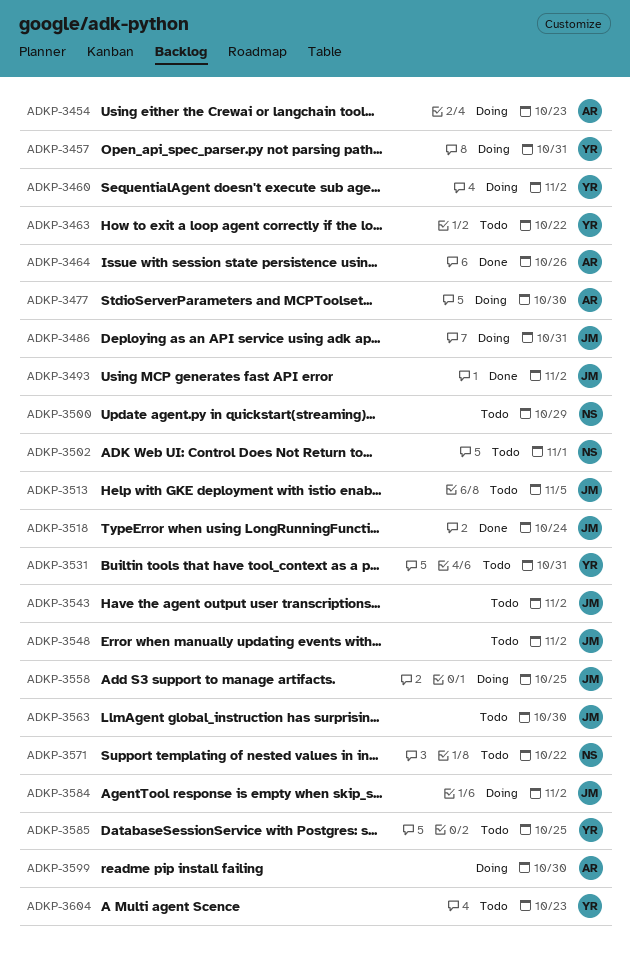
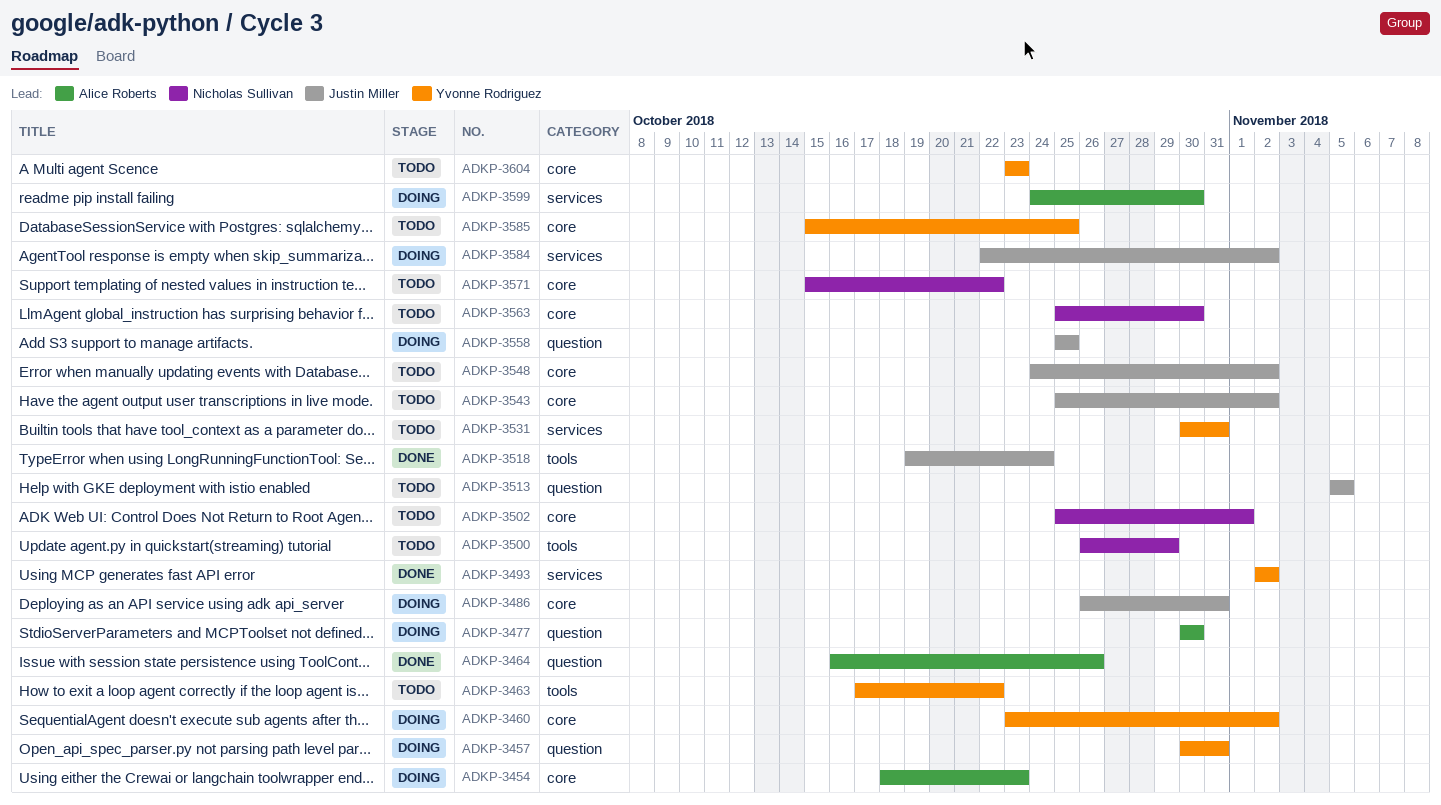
ADKP-3493, owner: Justin Miller -> Yvonne Rodriguez
ADKP-3563, owner: Justin Miller -> Nicholas Sullivan

